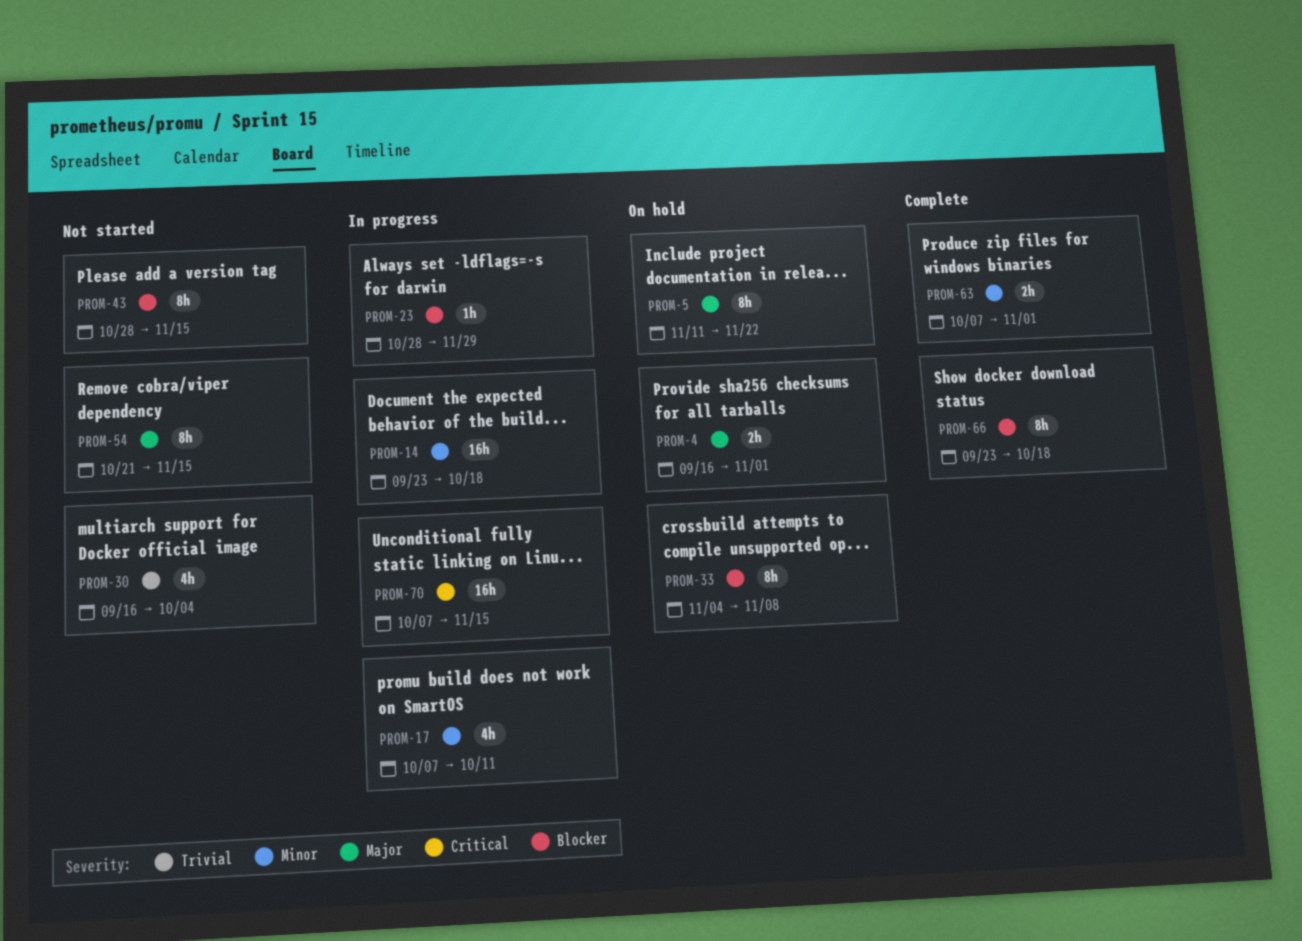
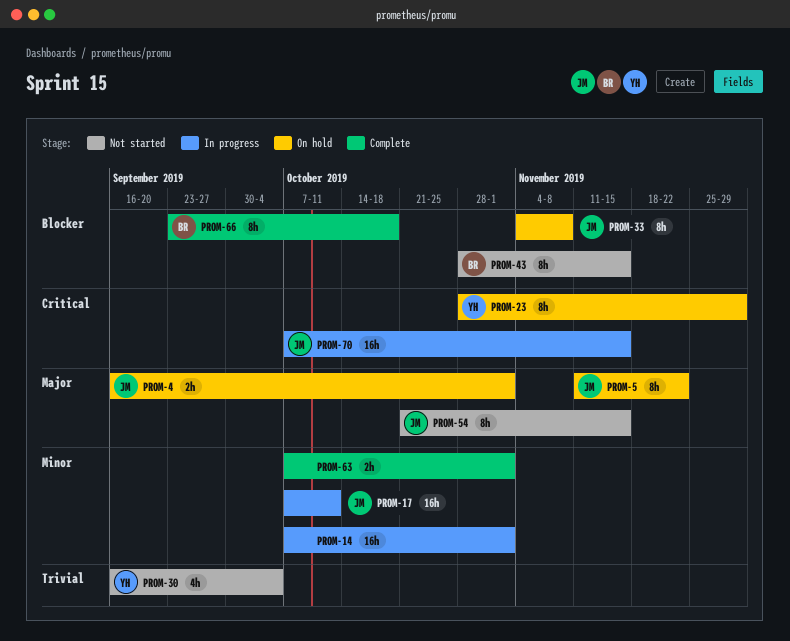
PROM-14, start: Sep 23 -> Oct 7
PROM-14, due: Oct 18 -> Nov 1
PROM-17, estimate: 4h -> 16h
PROM-23, status: In progress -> On hold
PROM-23, priority: Blocker -> Critical
PROM-23, estimate: 1h -> 8h

